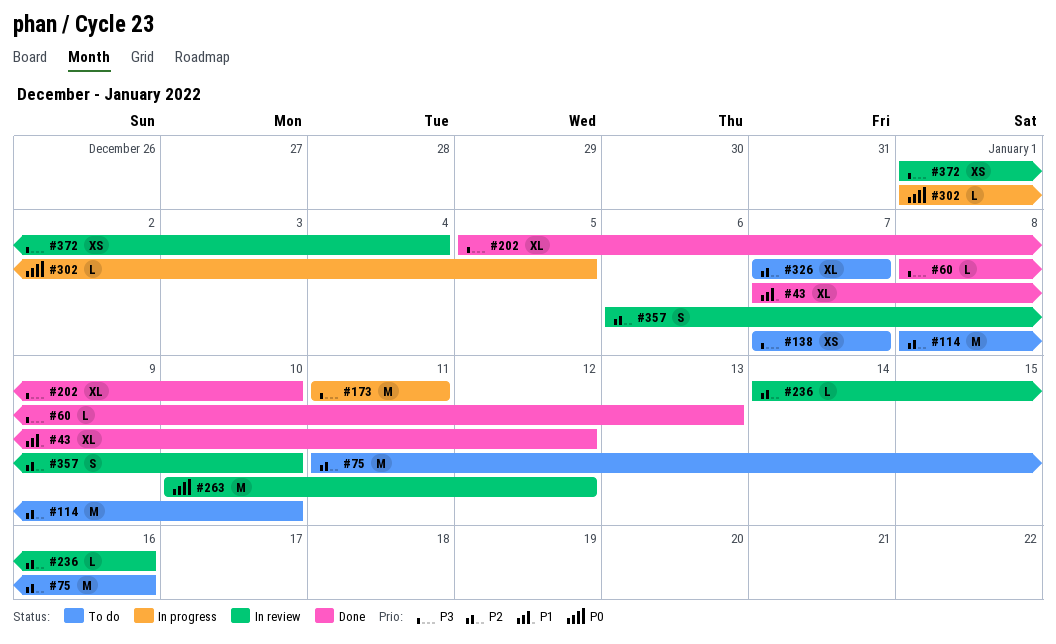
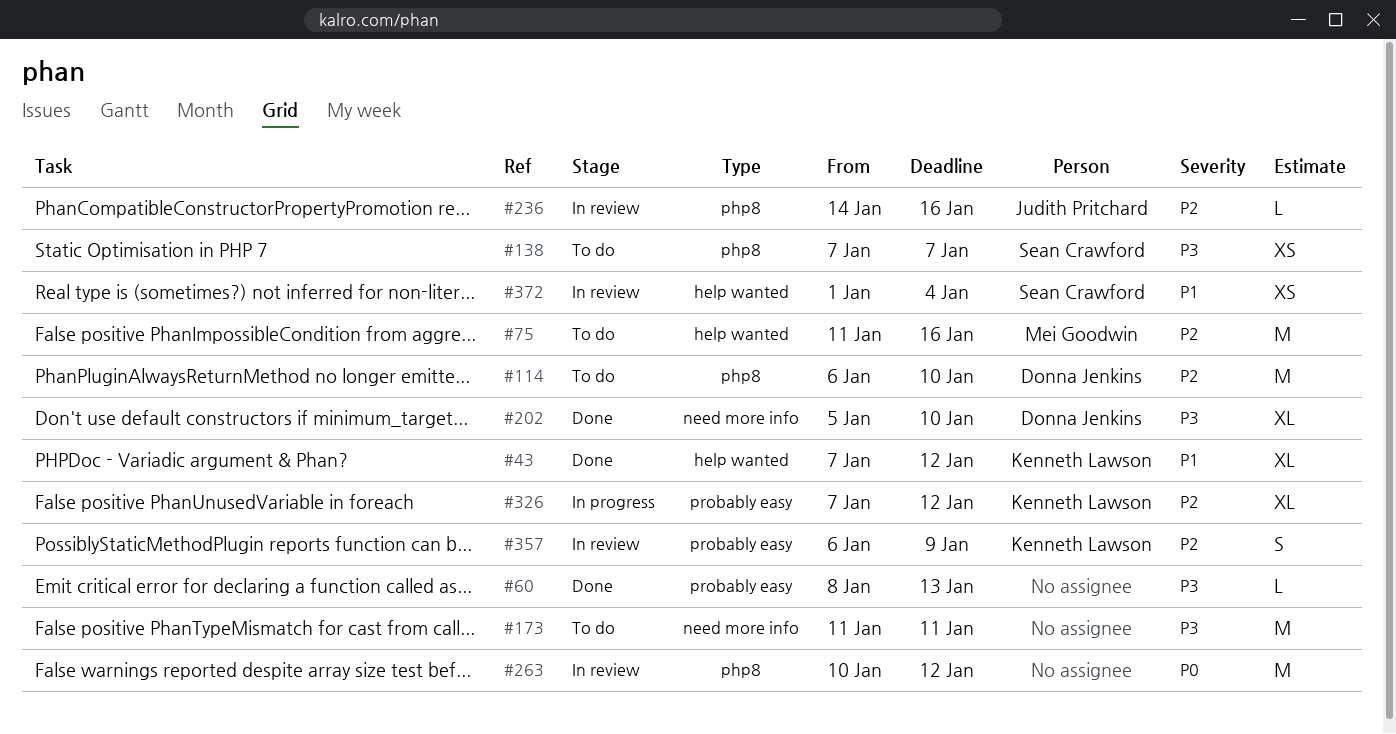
#114, start: Jan 8 -> Jan 6
#173, status: In progress -> To do
#302: present -> none
#326, status: To do -> In progress
#326, due: Jan 7 -> Jan 12
#357, due: Jan 10 -> Jan 9
#372, priority: P3 -> P1

